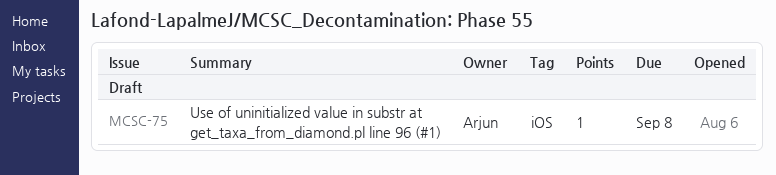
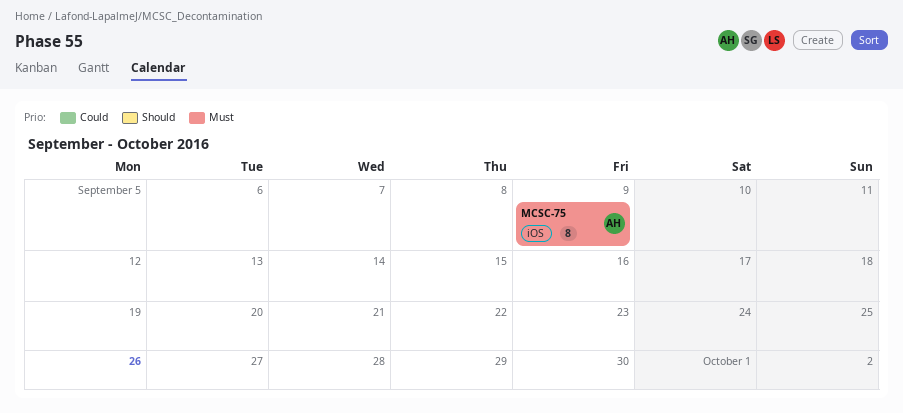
MCSC-75, estimate: 1 -> 8
MCSC-75, due: Sep 8 -> Sep 9

